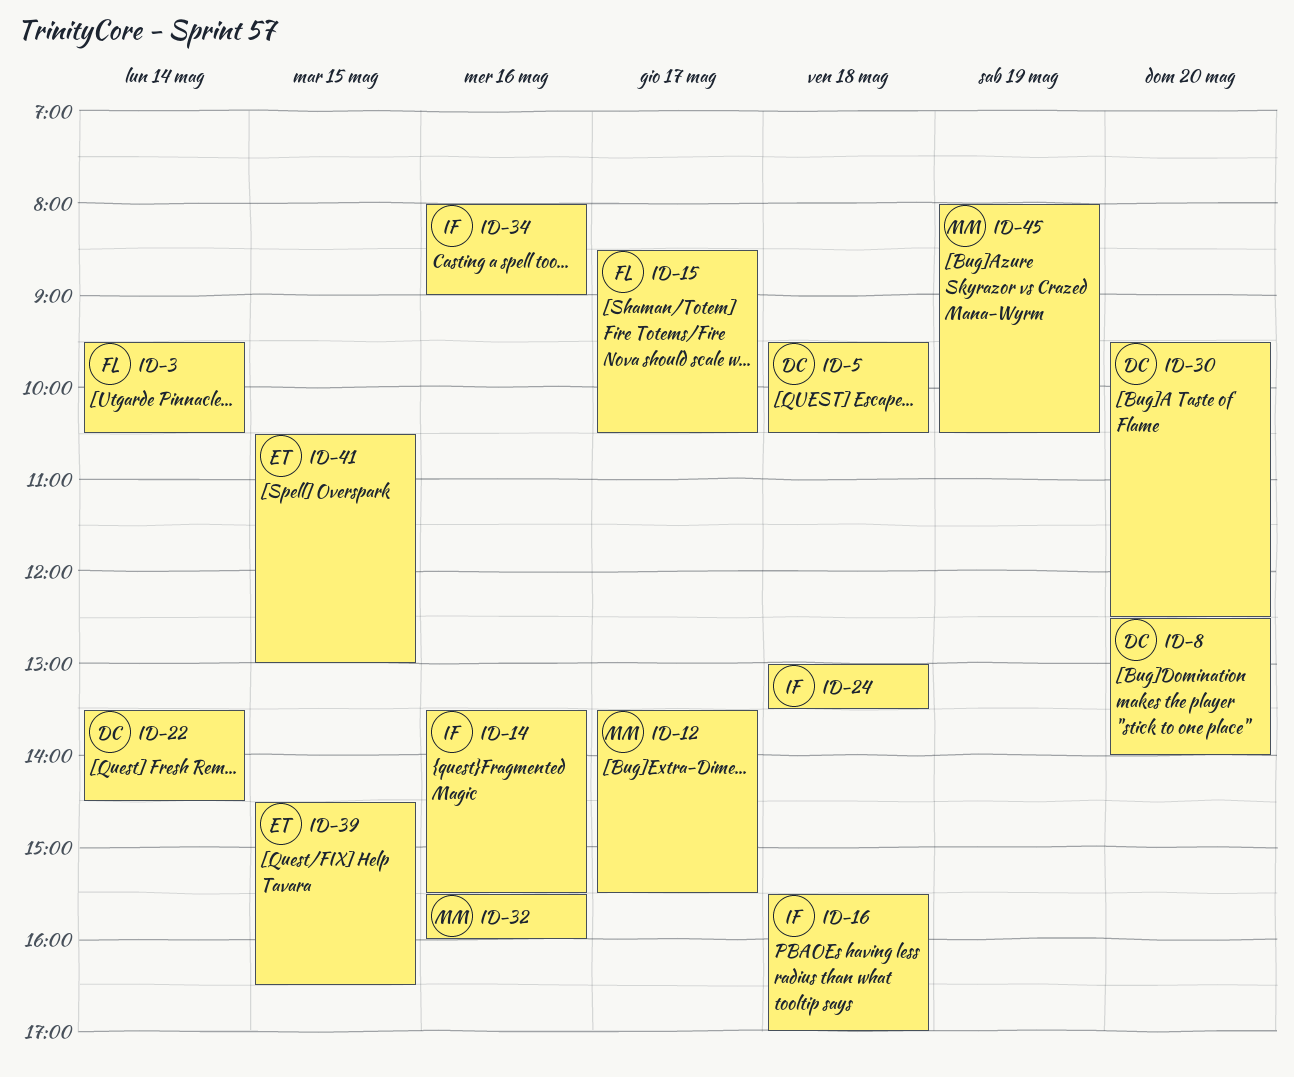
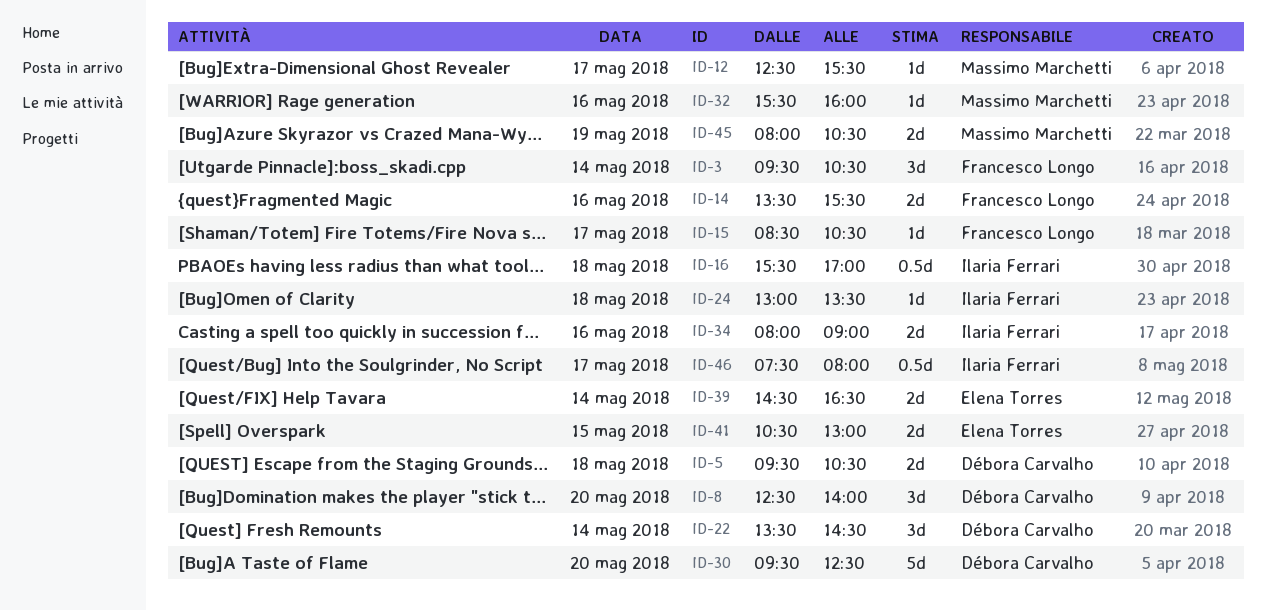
ID-12, begins: 13:30 -> 12:30
ID-14, owner: Ilaria Ferrari -> Francesco Longo
ID-39, day: May 15 -> May 14
ID-46: none -> present

